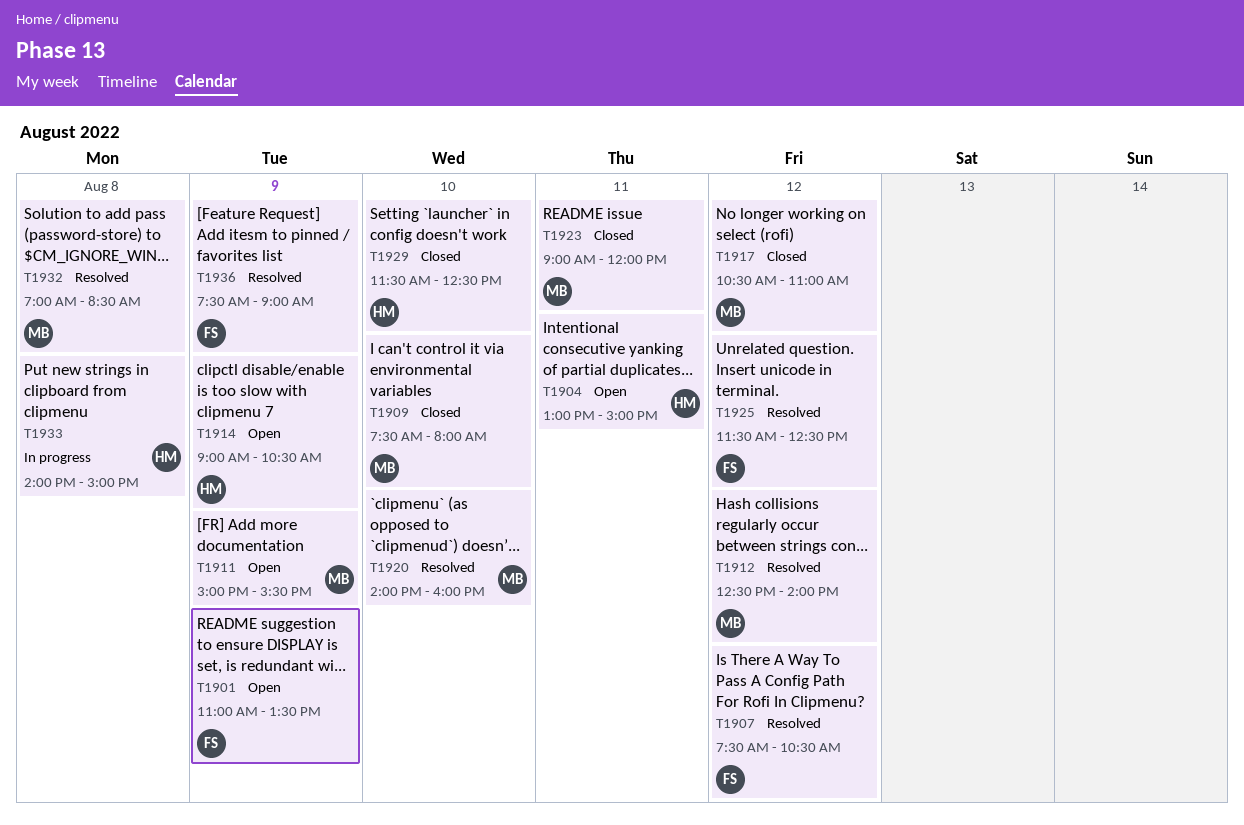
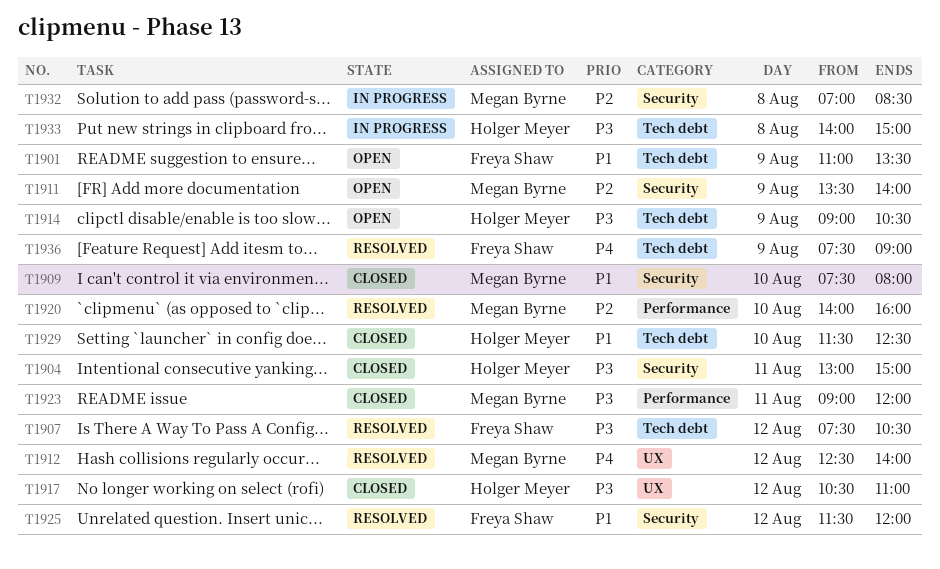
T1904, status: Open -> Closed
T1911, begins: 15:00 -> 13:30
T1911, ends: 15:30 -> 14:00
T1917, owner: Megan Byrne -> Holger Meyer
T1925, ends: 12:30 -> 12:00
T1932, status: Resolved -> In progress

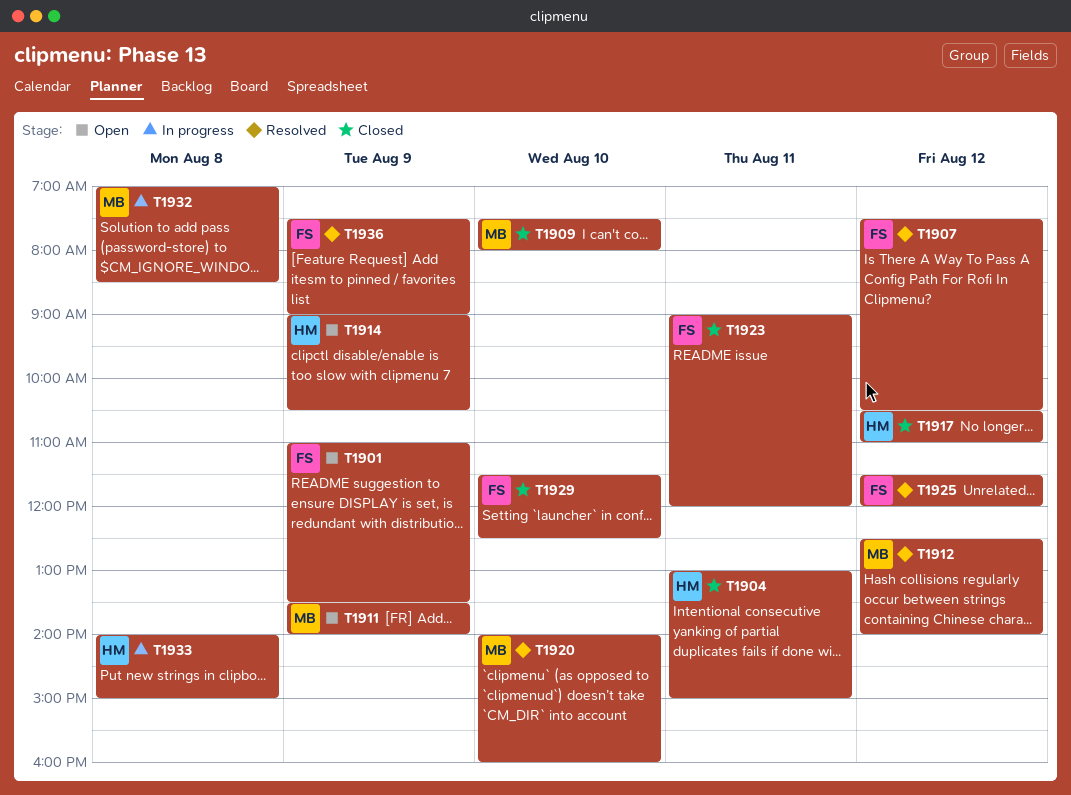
T1923, owner: Megan Byrne -> Freya Shaw
T1929, owner: Holger Meyer -> Freya Shaw

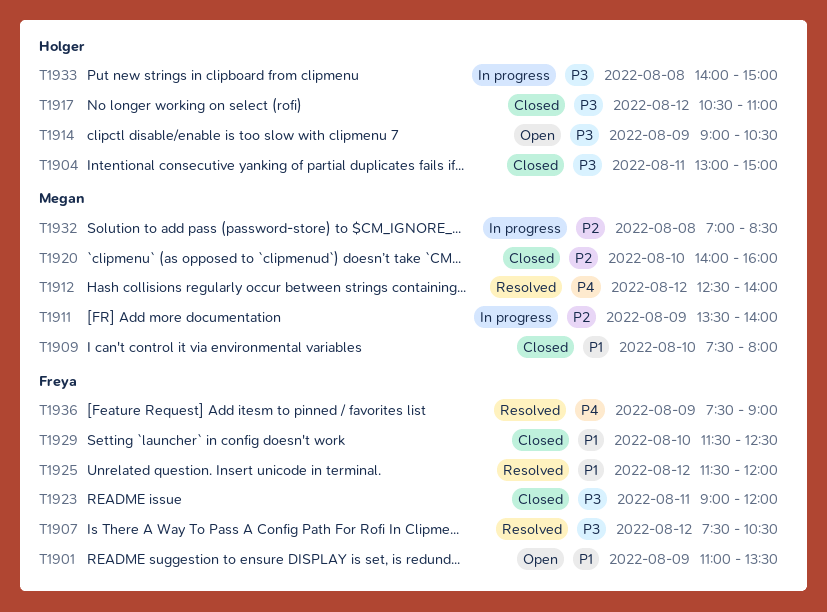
T1911, status: Open -> In progress
T1920, status: Resolved -> Closed

